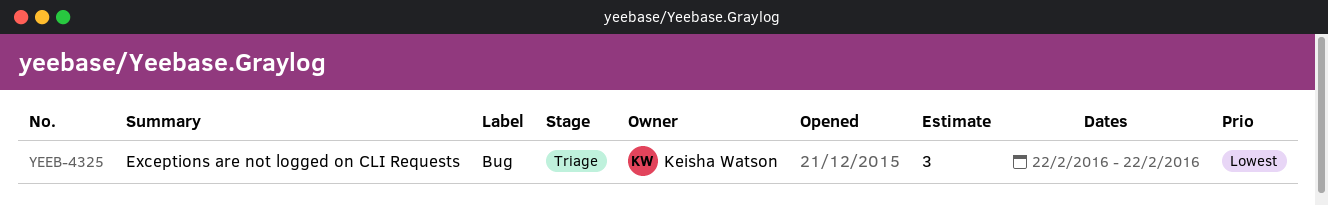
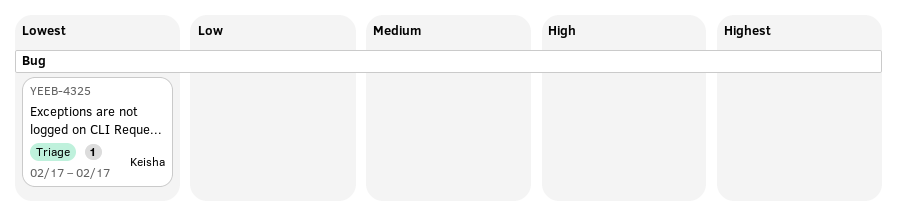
YEEB-4325, estimate: 3 -> 1
YEEB-4325, start: Feb 22 -> Feb 17
YEEB-4325, due: Feb 22 -> Feb 17

